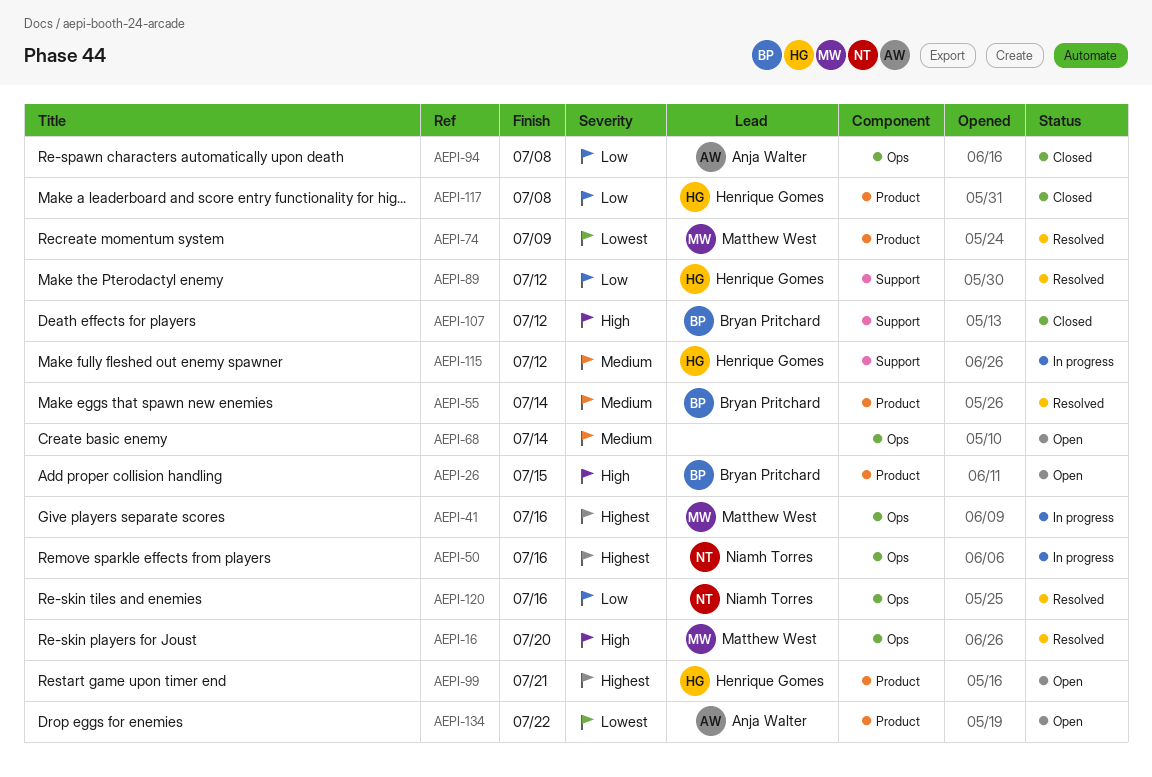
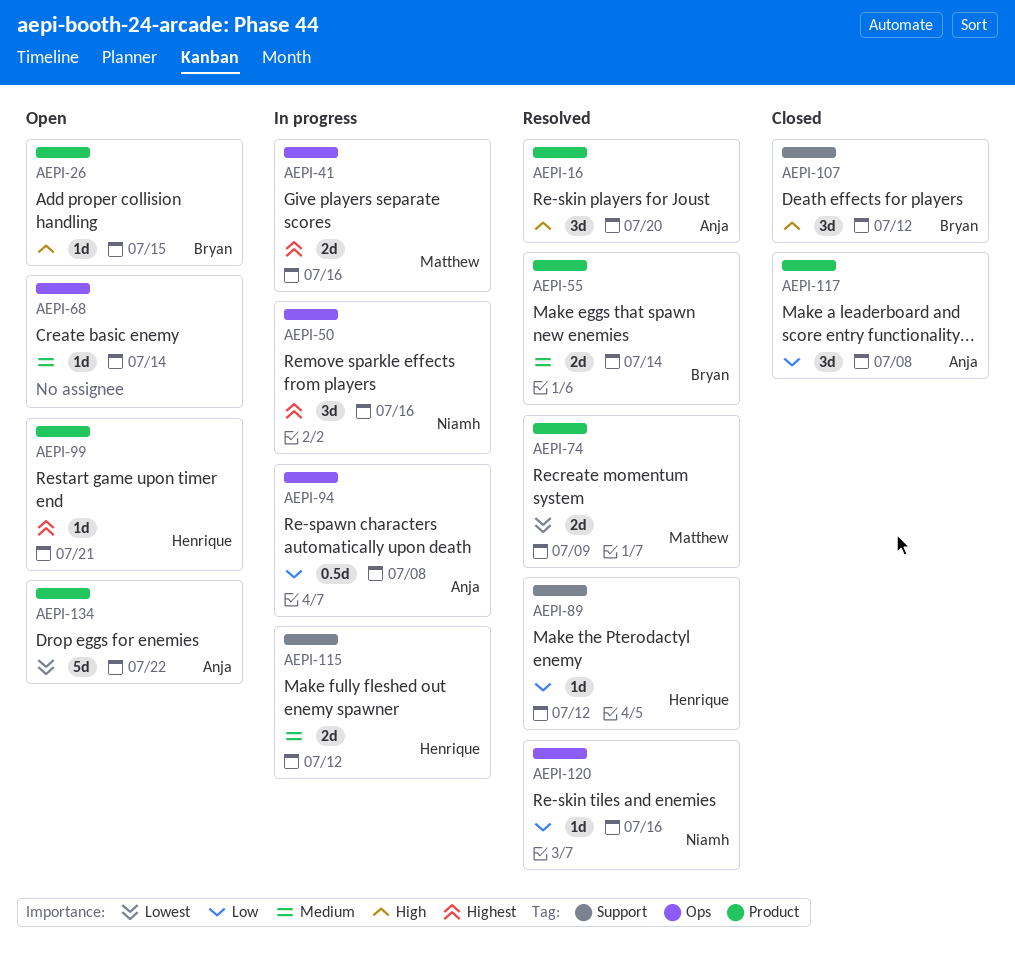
AEPI-16, owner: Matthew West -> Anja Walter
AEPI-16, label: Ops -> Product
AEPI-94, status: Closed -> In progress
AEPI-117, owner: Henrique Gomes -> Anja Walter

